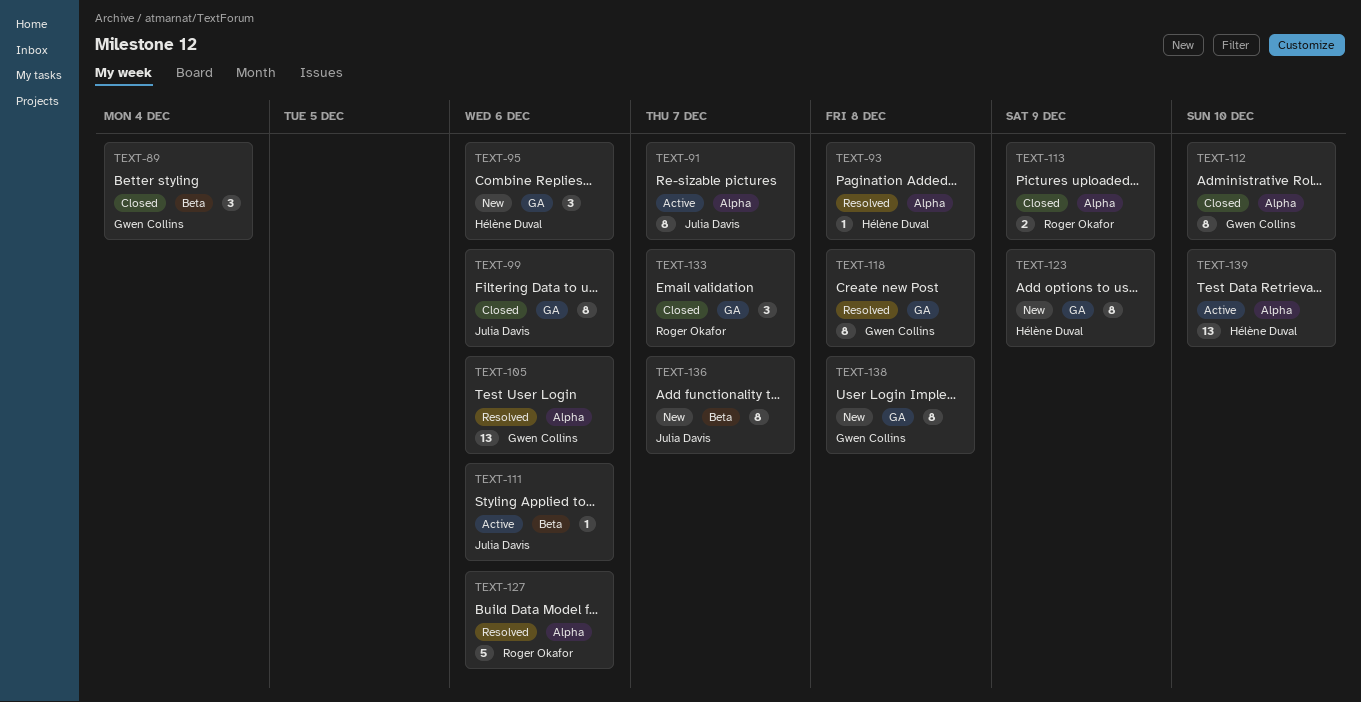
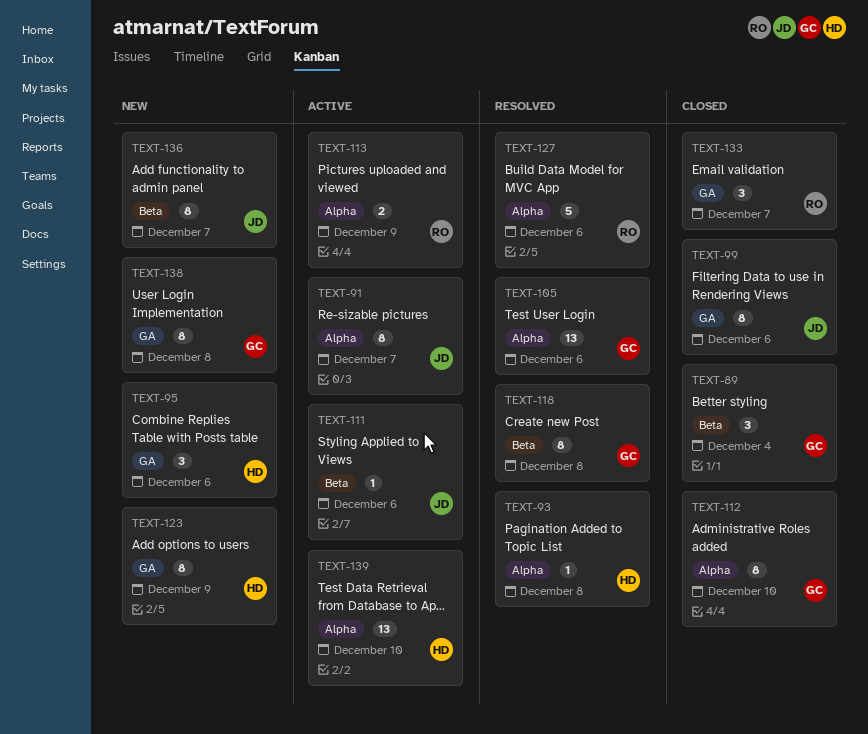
TEXT-113, status: Closed -> Active
TEXT-118, label: GA -> Beta

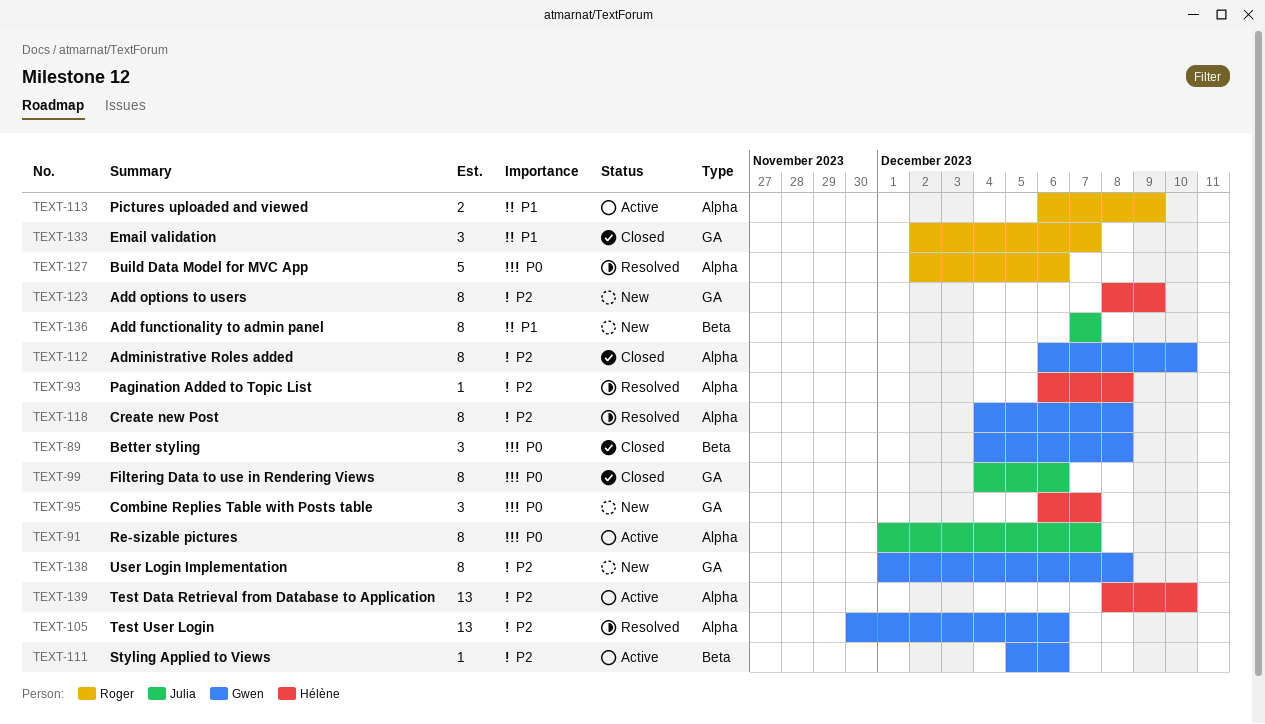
TEXT-89, due: Dec 4 -> Dec 8
TEXT-95, due: Dec 6 -> Dec 7
TEXT-111, owner: Julia -> Gwen
TEXT-118, label: Beta -> Alpha

